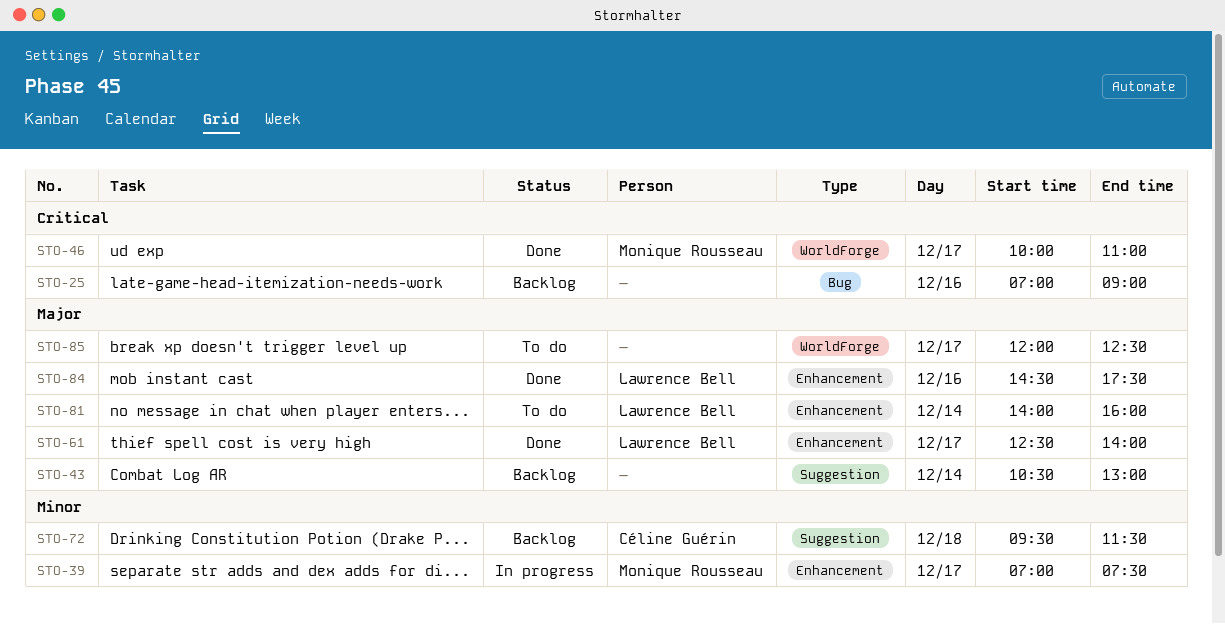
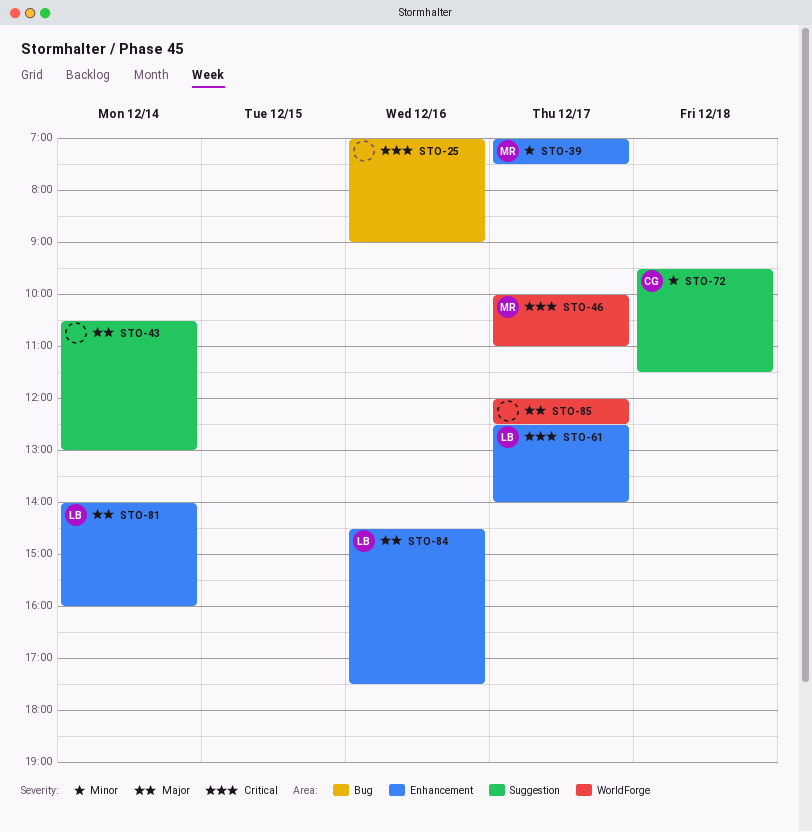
STO-61, priority: Major -> Critical

